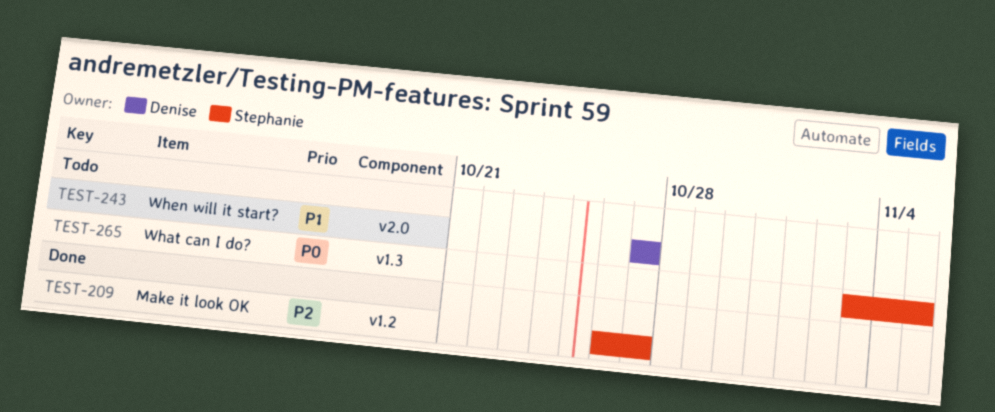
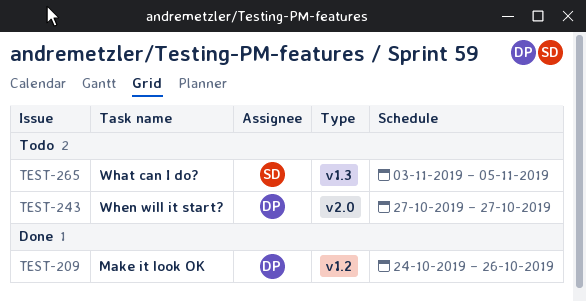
TEST-209, owner: Stephanie -> Denise
TEST-209, start: Oct 26 -> Oct 24
TEST-209, due: Oct 27 -> Oct 26

